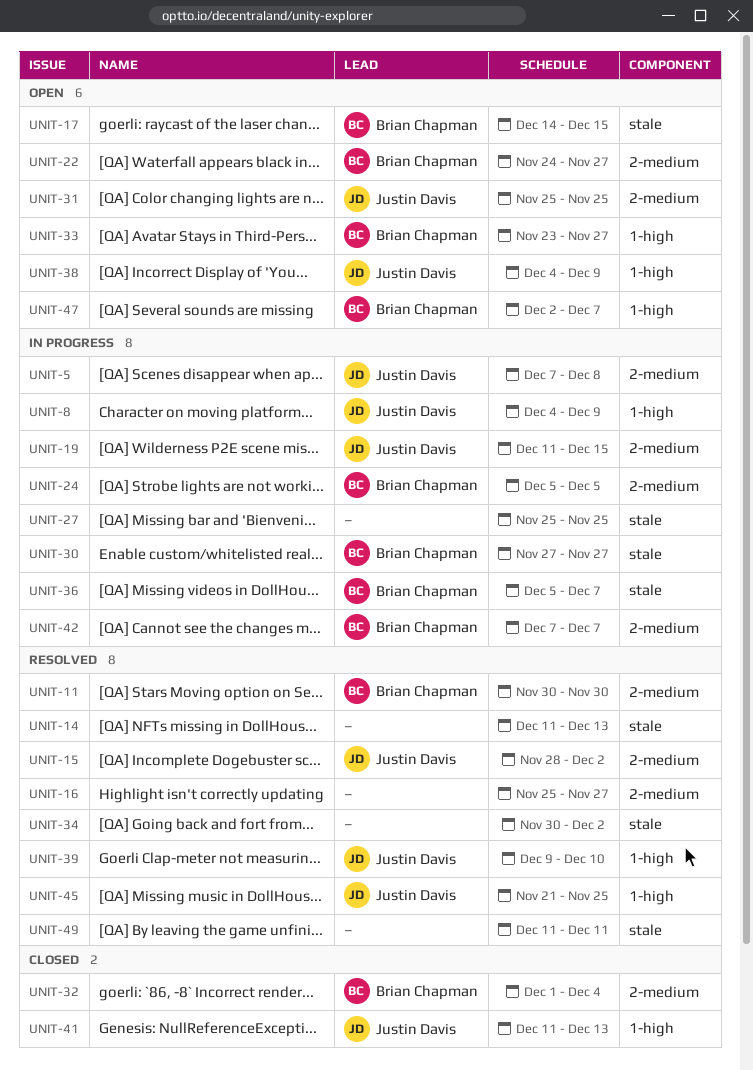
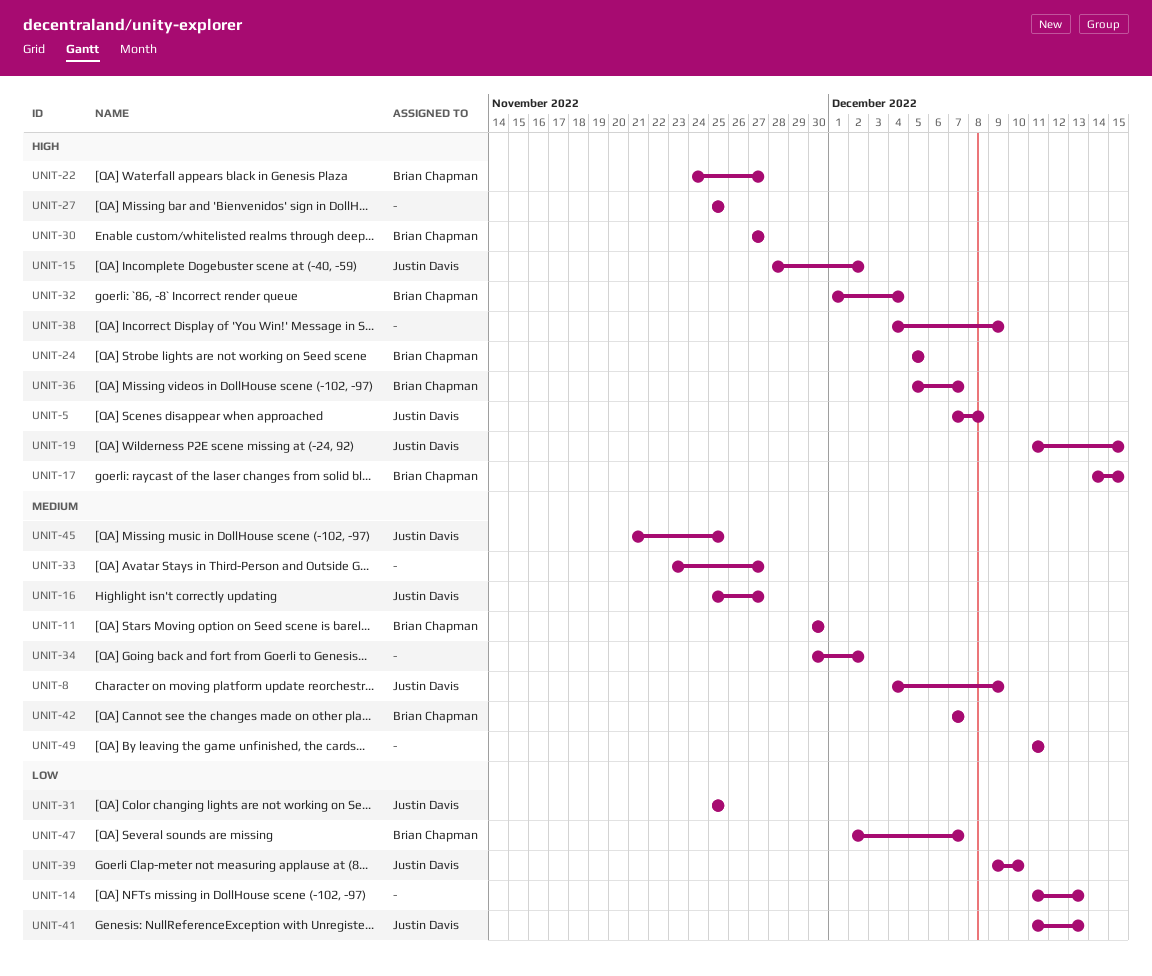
UNIT-16, owner: none -> Justin Davis
UNIT-33, owner: Brian Chapman -> none
UNIT-38, owner: Justin Davis -> none

